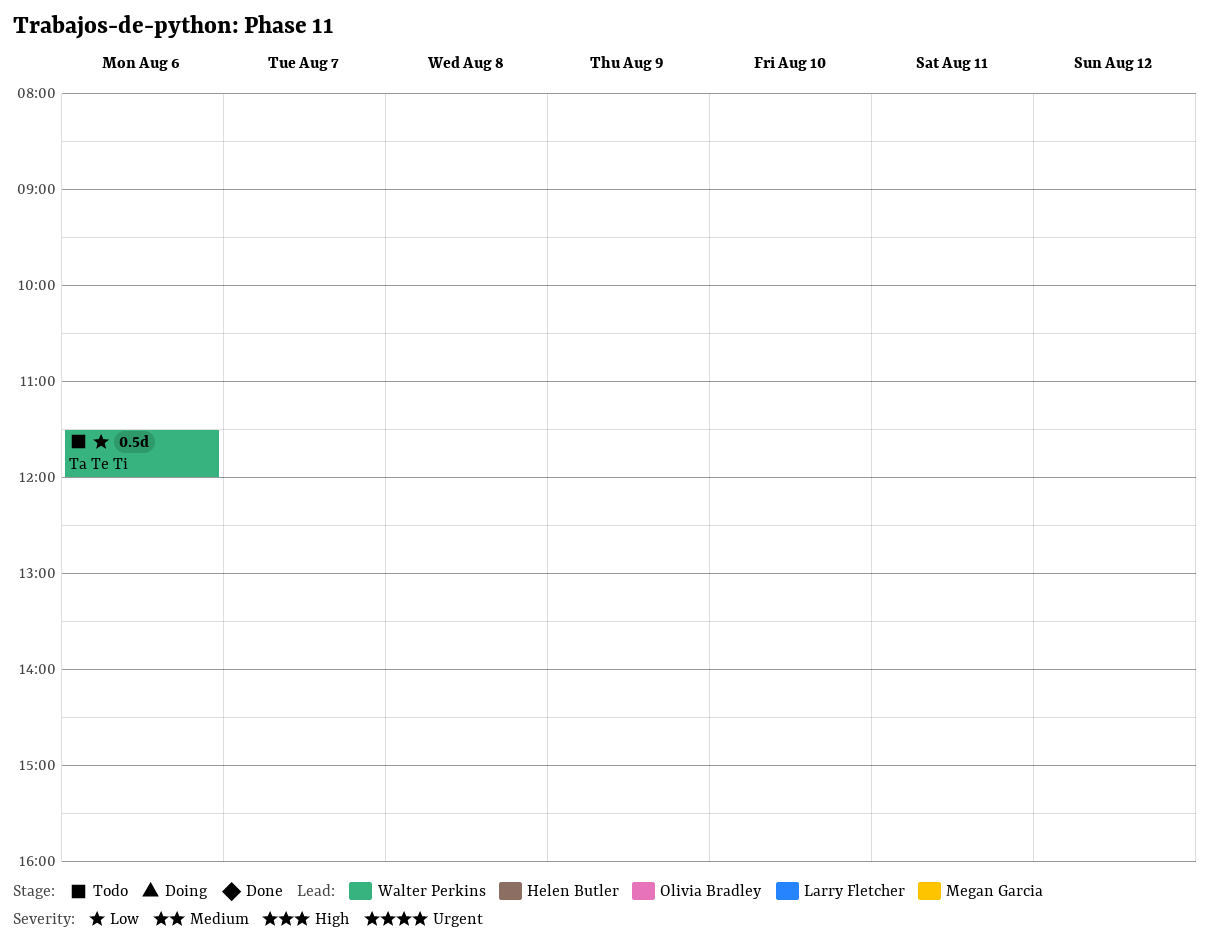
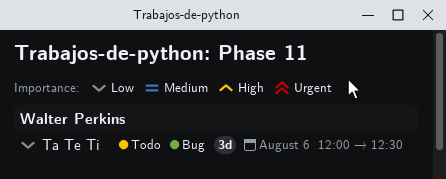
Ta Te Ti, estimate: 0.5d -> 3d
Ta Te Ti, begins: 11:30 -> 12:00
Ta Te Ti, ends: 12:00 -> 12:30

